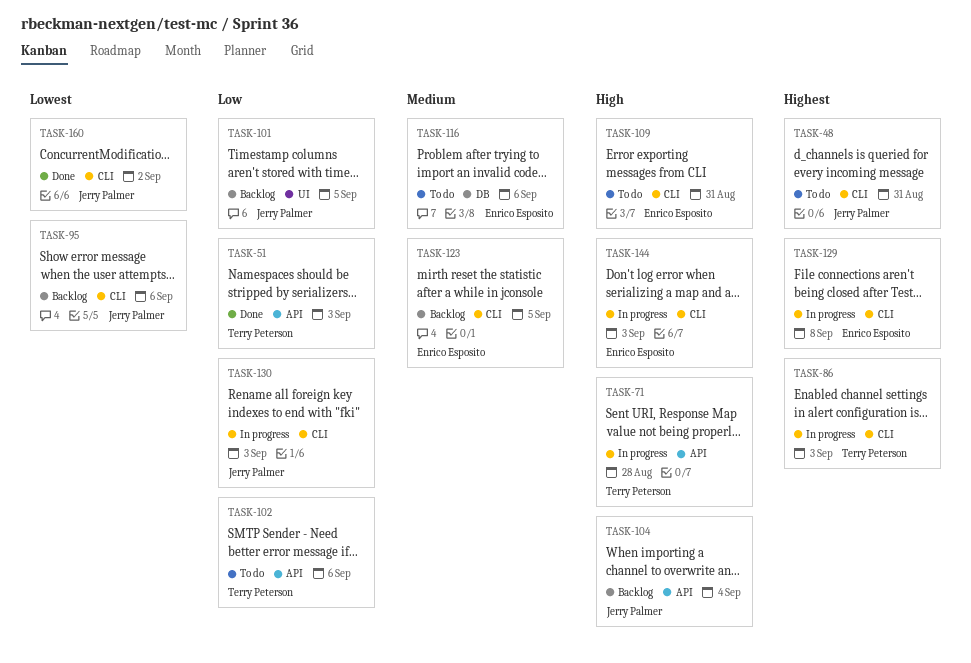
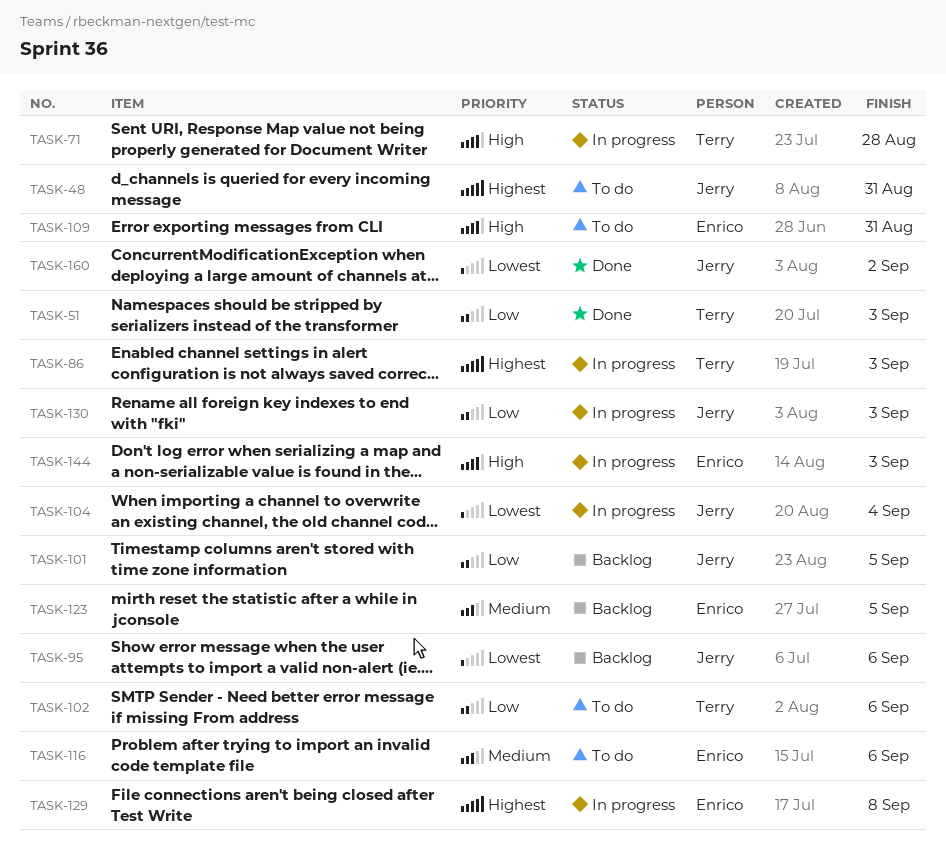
TASK-104, status: Backlog -> In progress
TASK-104, priority: High -> Lowest

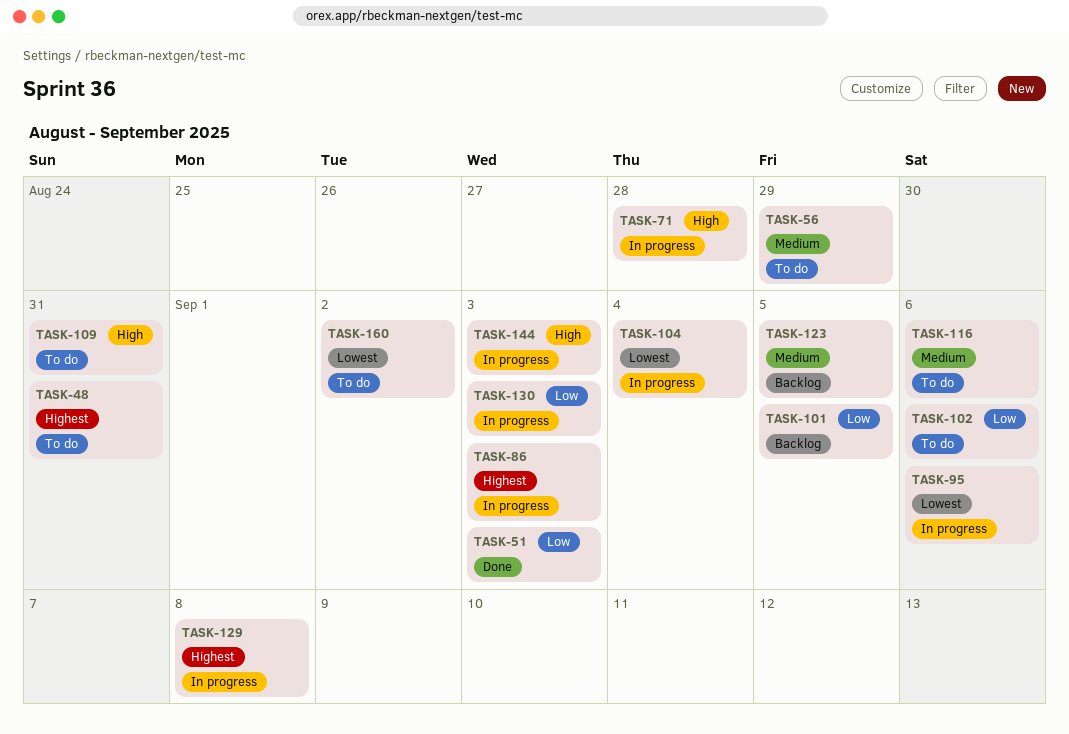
TASK-56: none -> present
TASK-95, status: Backlog -> In progress
TASK-160, status: Done -> To do

